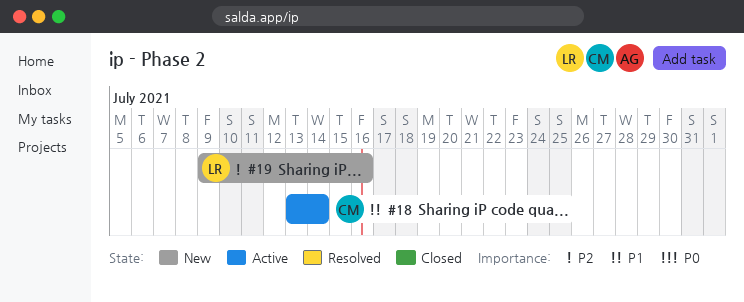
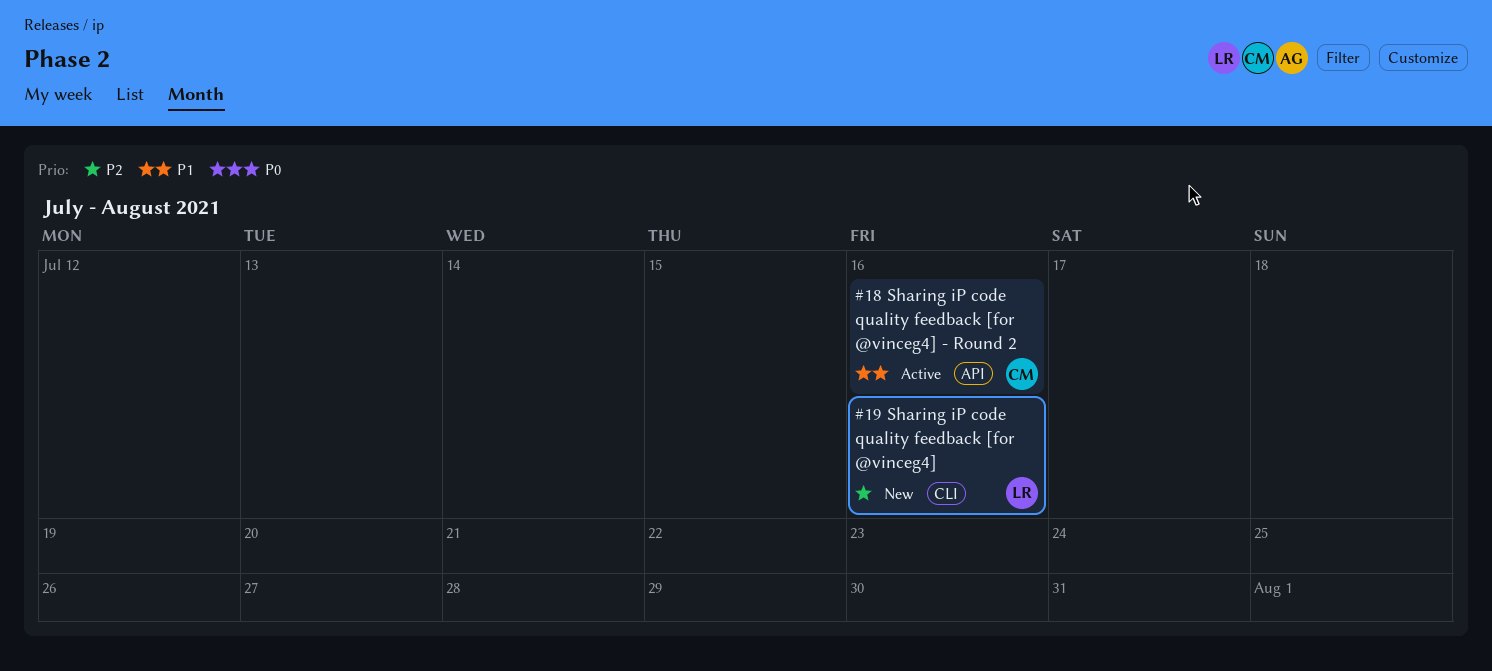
#18, due: Jul 14 -> Jul 16

